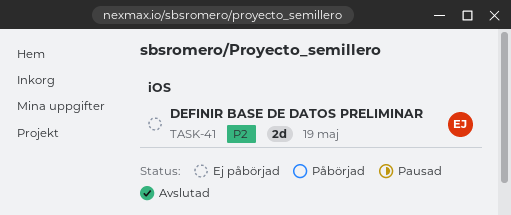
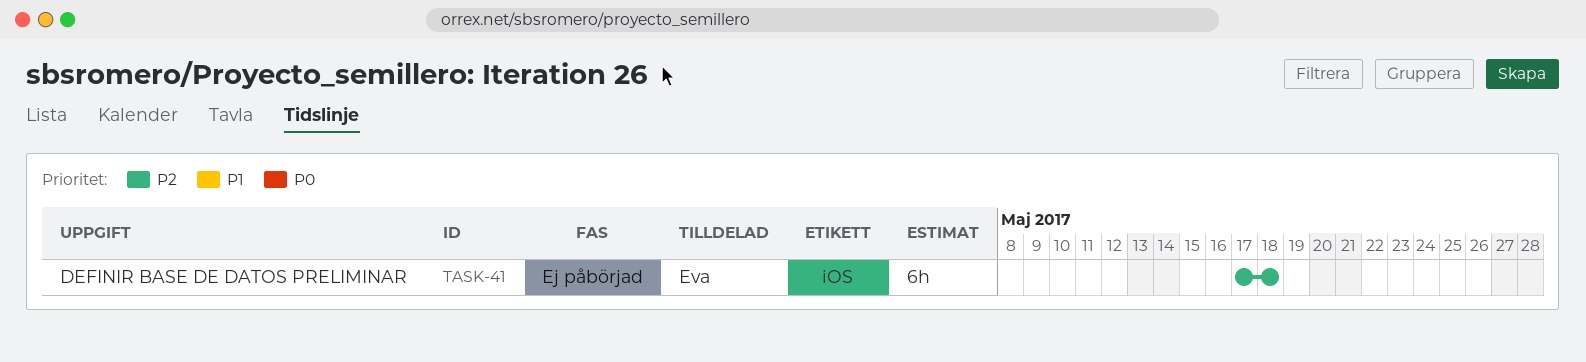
TASK-41, estimate: 2d -> 6h
TASK-41, due: May 19 -> May 18

